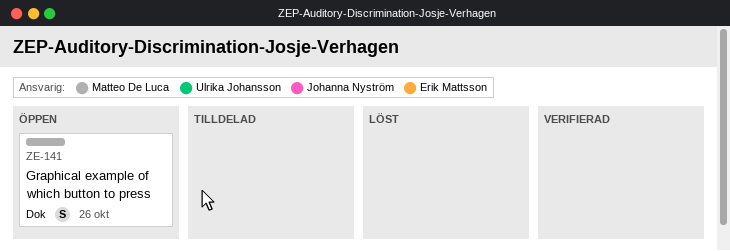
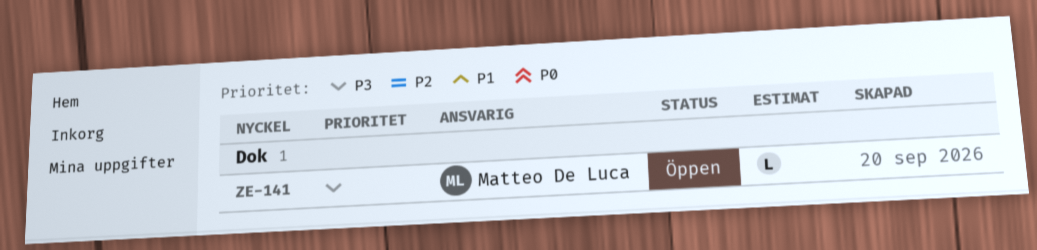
ZE-141, estimate: S -> L

